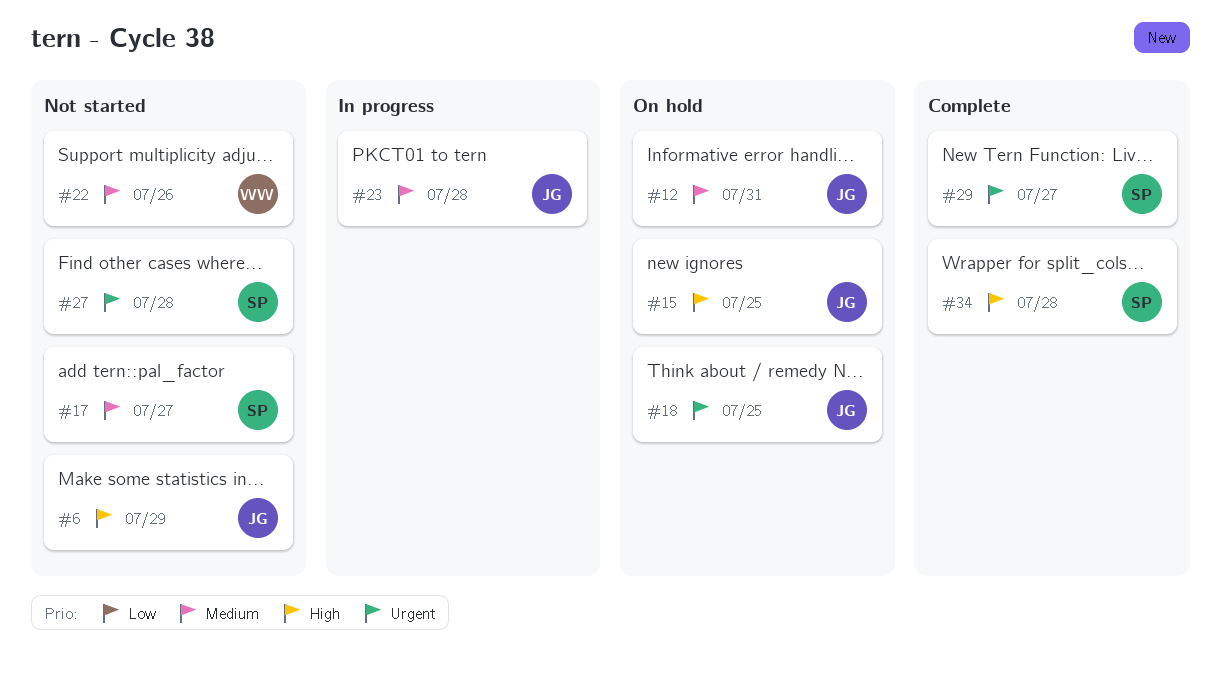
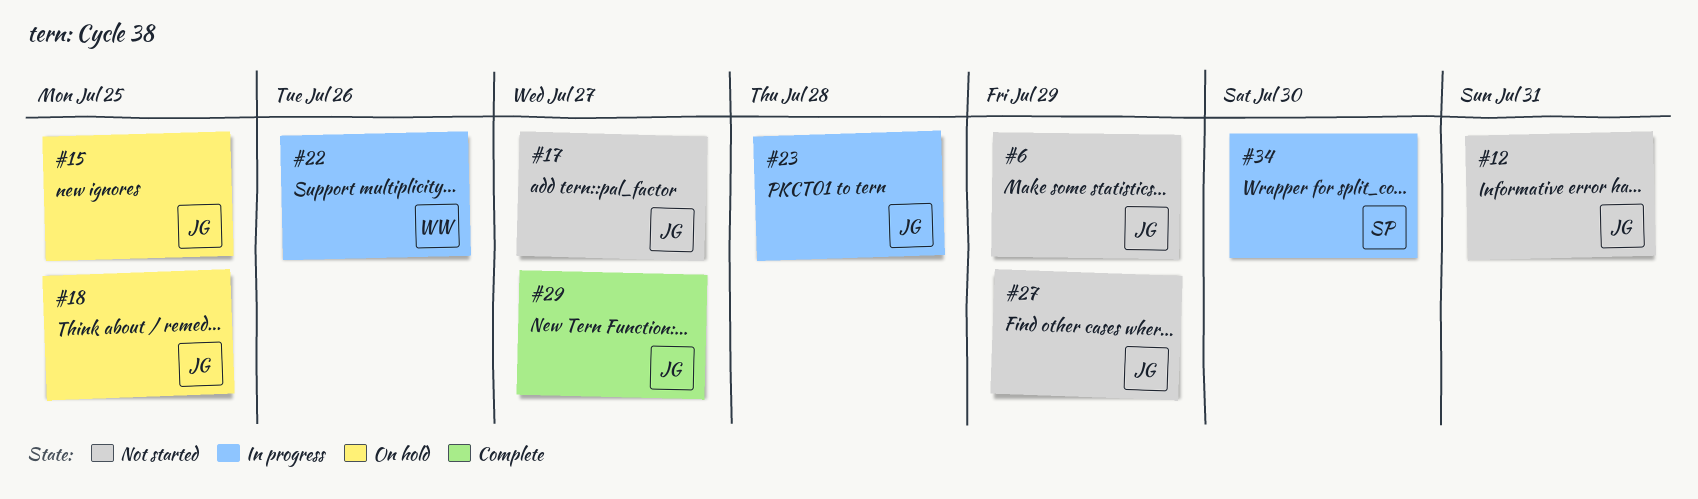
#12, status: On hold -> Not started
#17, owner: SP -> JG
#22, status: Not started -> In progress
#27, owner: SP -> JG
#27, due: Jul 28 -> Jul 29
#29, owner: SP -> JG
#34, status: Complete -> In progress
#34, due: Jul 28 -> Jul 30

